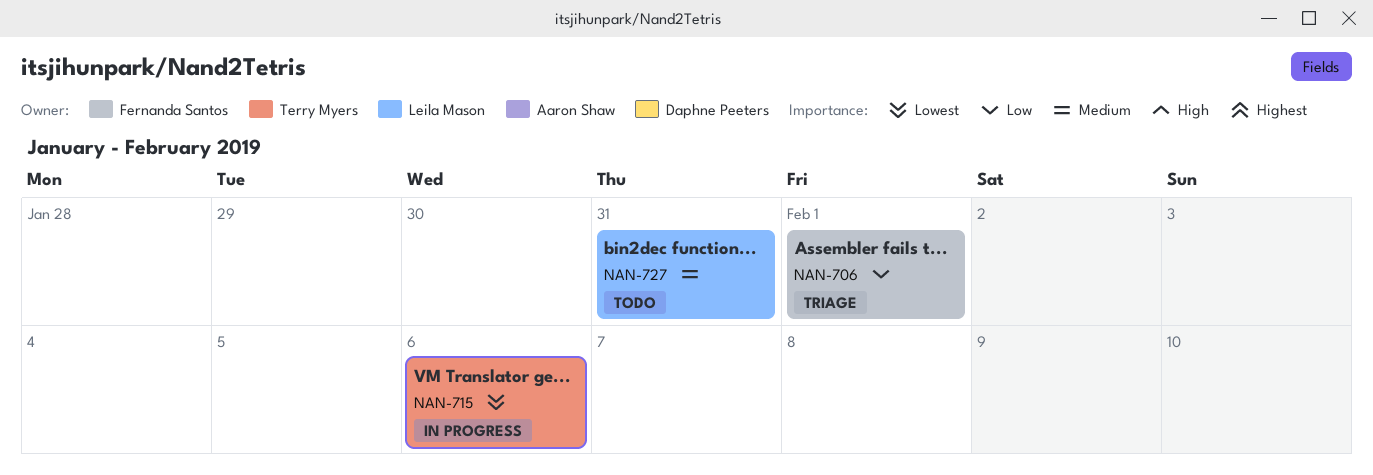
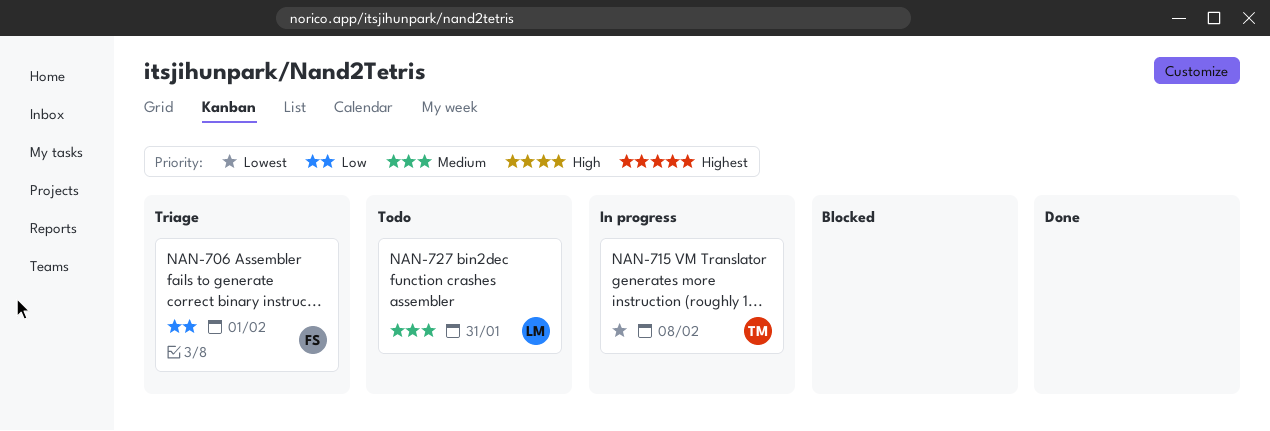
NAN-715, due: Feb 6 -> Feb 8

